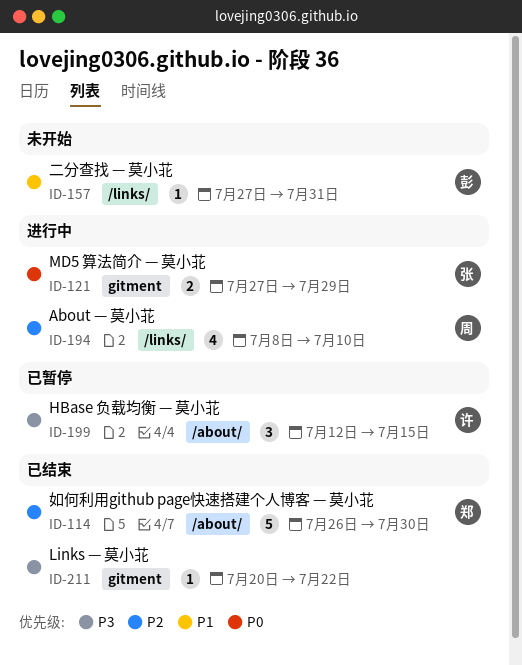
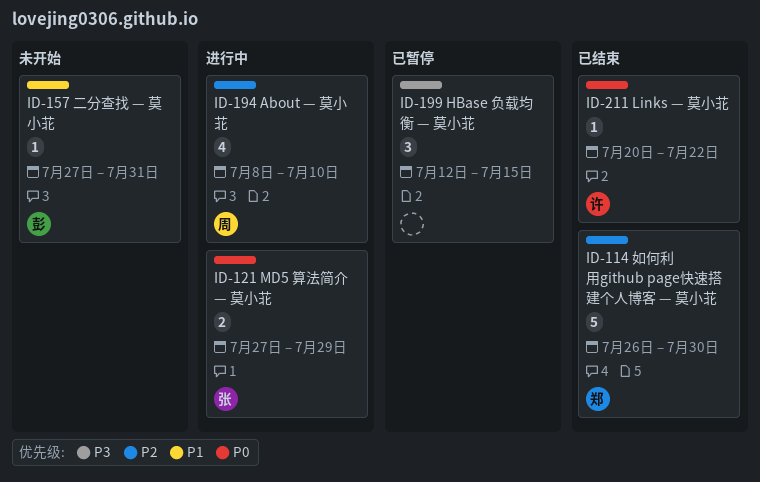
ID-199, owner: 许 -> none
ID-211, owner: none -> 许
ID-211, priority: P3 -> P0

